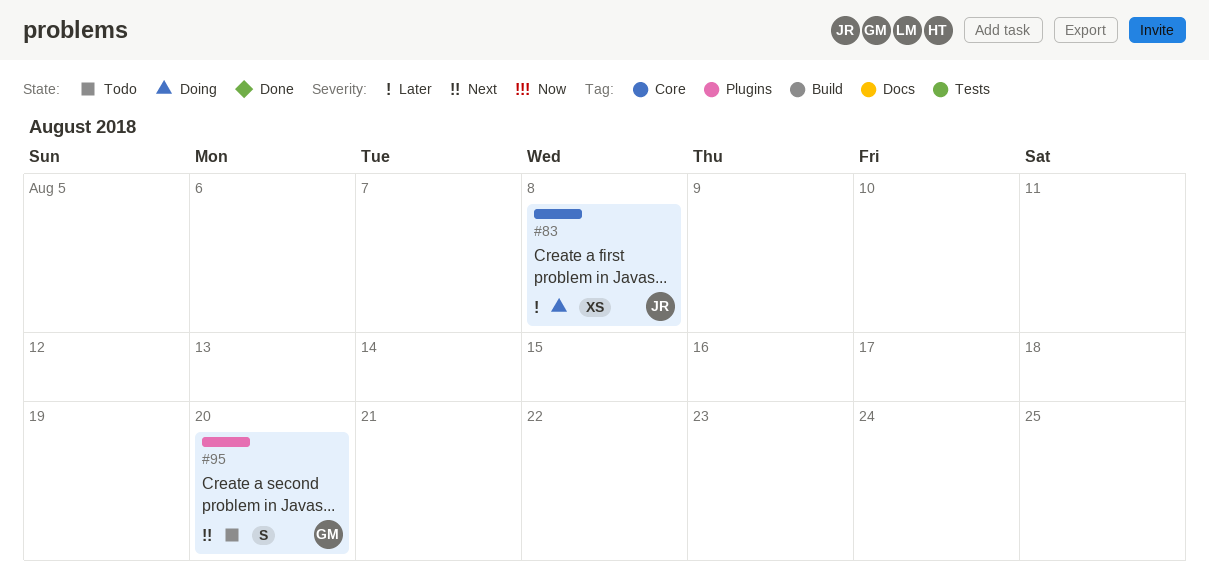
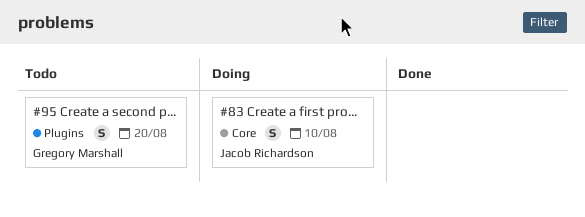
#83, estimate: XS -> S
#83, due: Aug 8 -> Aug 10

